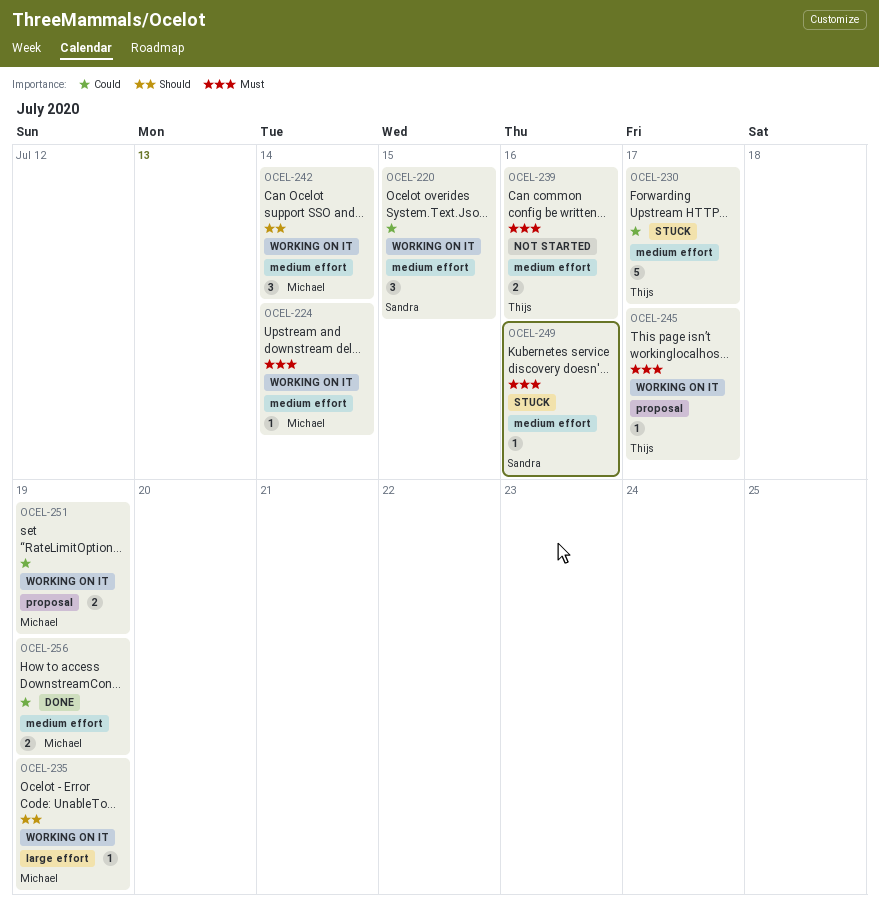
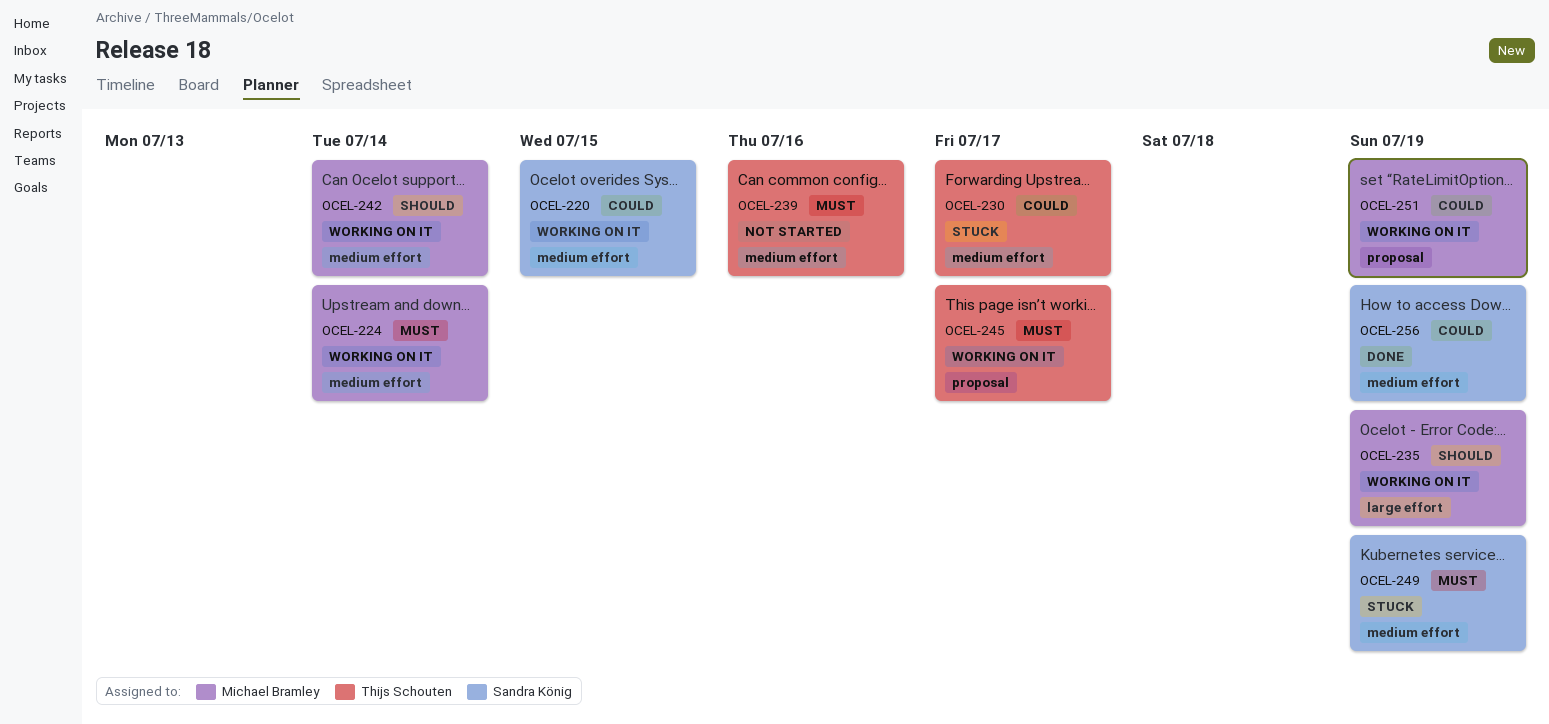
OCEL-249, due: Jul 16 -> Jul 19
OCEL-256, owner: Michael Bramley -> Sandra König

